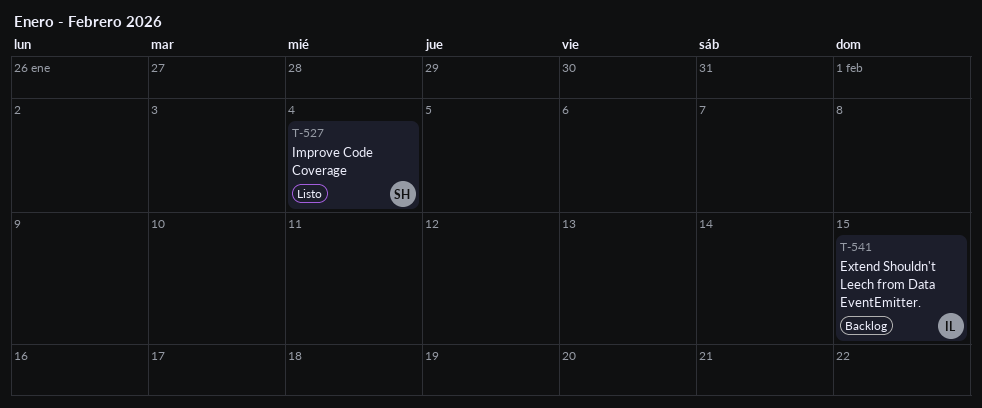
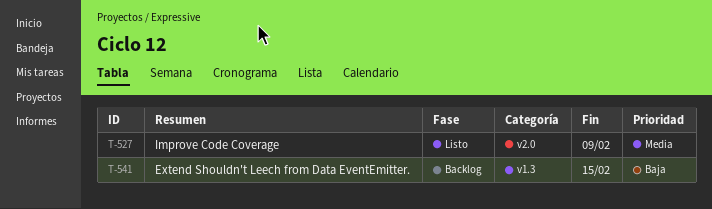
T-527, due: Feb 4 -> Feb 9

